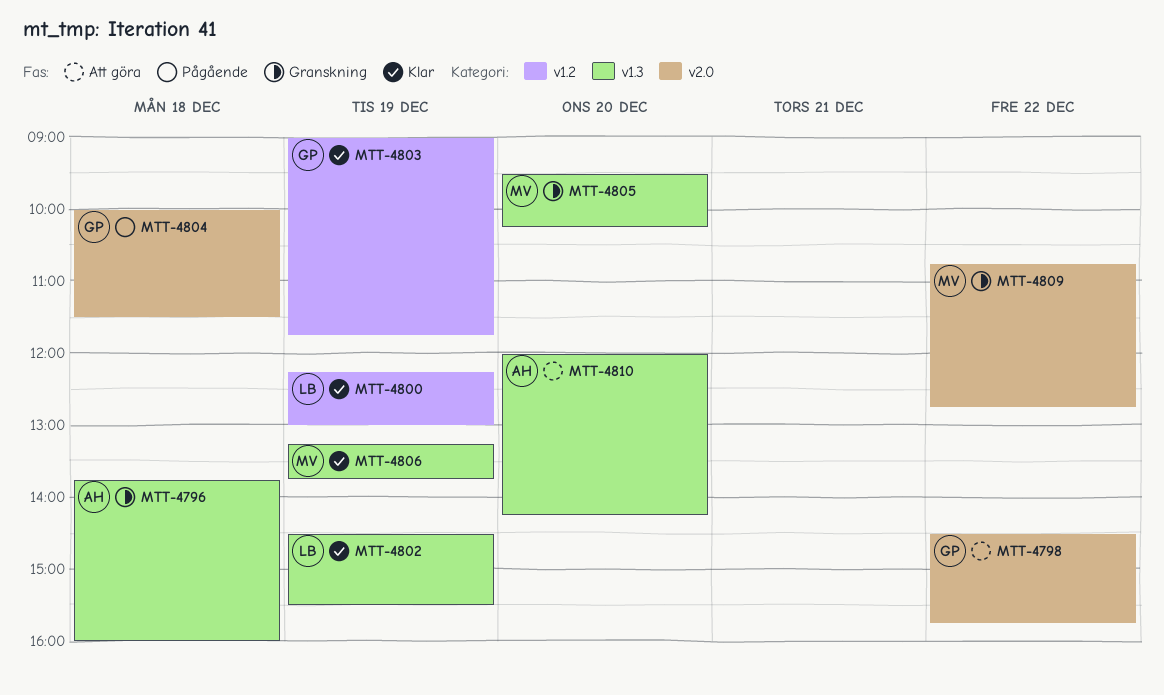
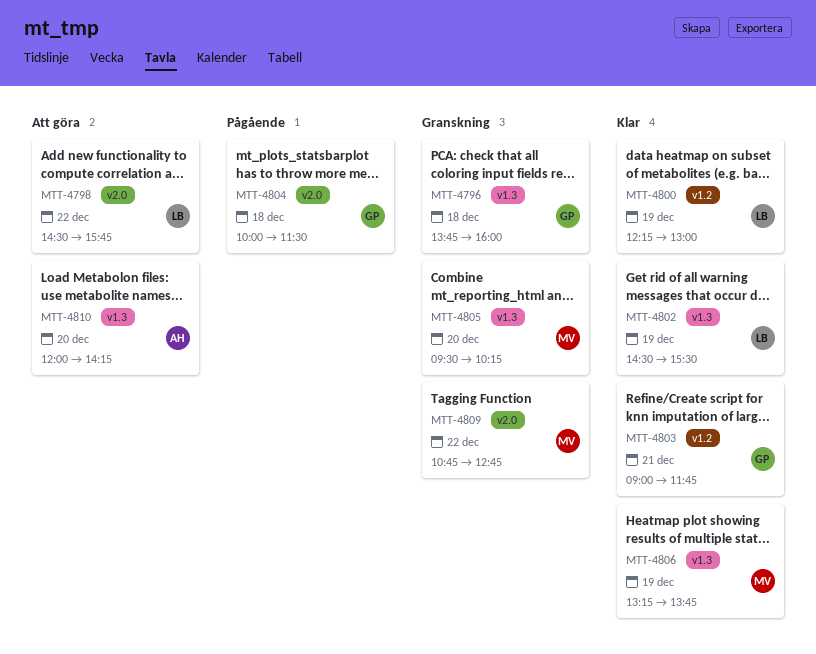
MTT-4796, owner: AH -> GP
MTT-4798, owner: GP -> LB
MTT-4803, day: Dec 19 -> Dec 21

